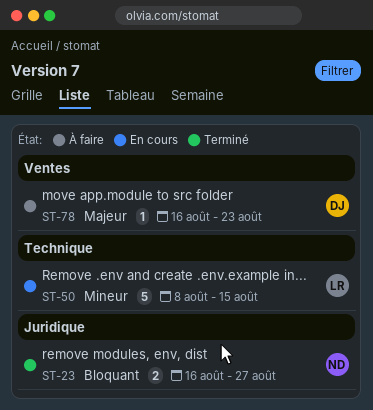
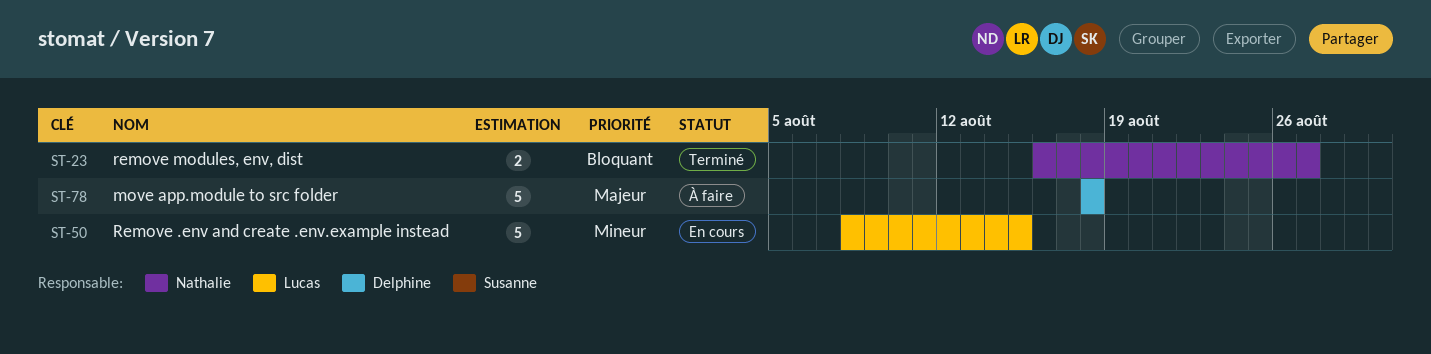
ST-78, estimate: 1 -> 5
ST-78, start: Aug 16 -> Aug 18
ST-78, due: Aug 23 -> Aug 18

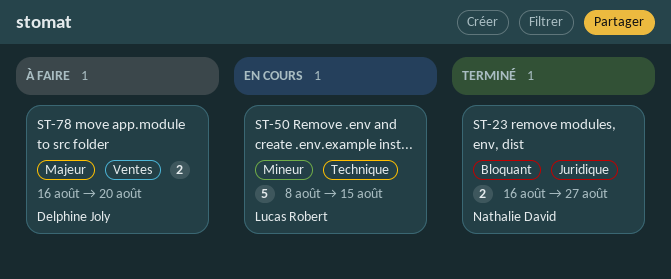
ST-78, estimate: 5 -> 2
ST-78, start: Aug 18 -> Aug 16
ST-78, due: Aug 18 -> Aug 20

